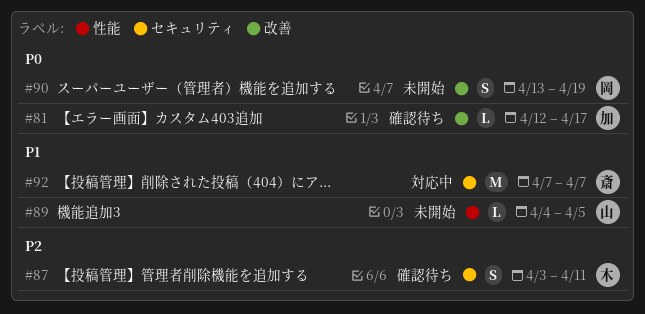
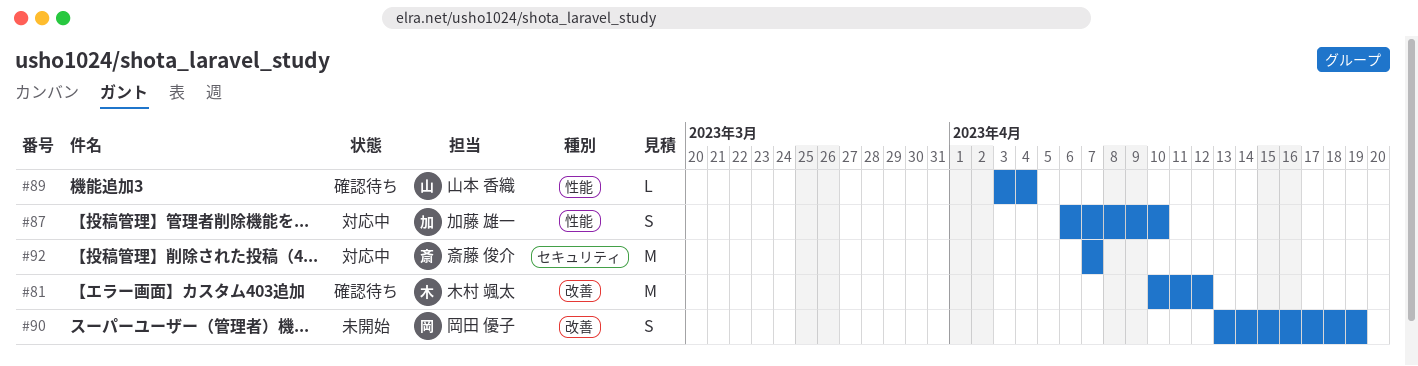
#81, owner: 加藤 雄一 -> 木村 颯太
#81, estimate: L -> M
#81, start: Apr 12 -> Apr 10
#81, due: Apr 17 -> Apr 12
#87, status: 確認待ち -> 対応中
#87, owner: 木村 颯太 -> 加藤 雄一
#87, label: セキュリティ -> 性能
#87, start: Apr 3 -> Apr 6
#87, due: Apr 11 -> Apr 10
#89, status: 未開始 -> 確認待ち
#89, start: Apr 4 -> Apr 3
#89, due: Apr 5 -> Apr 4

